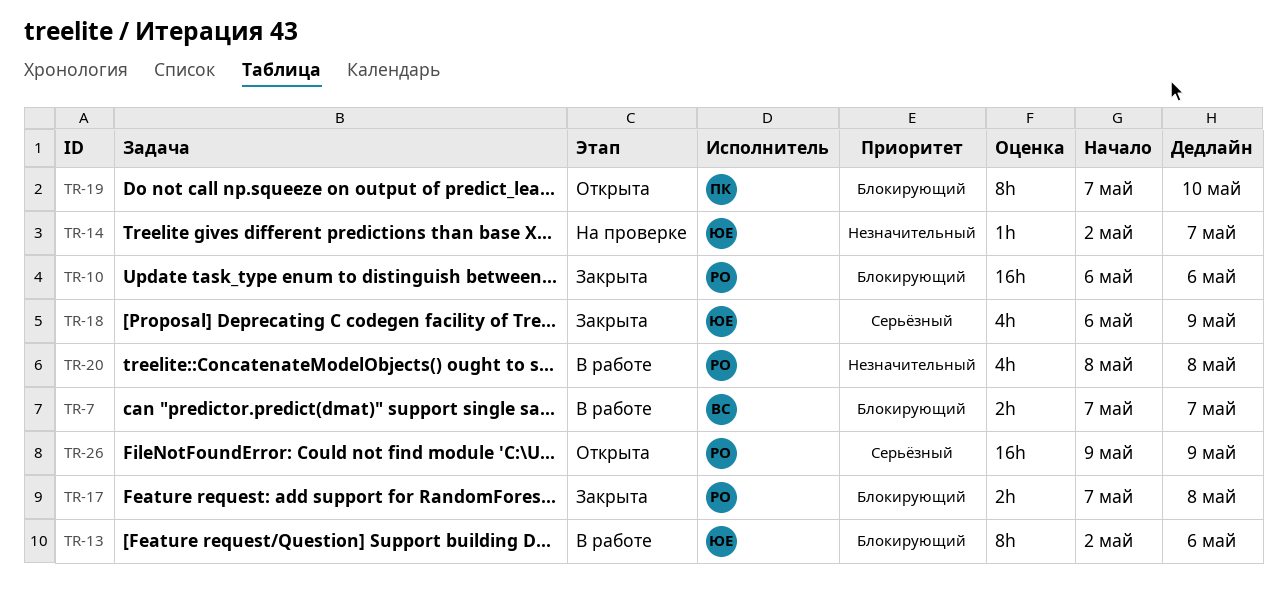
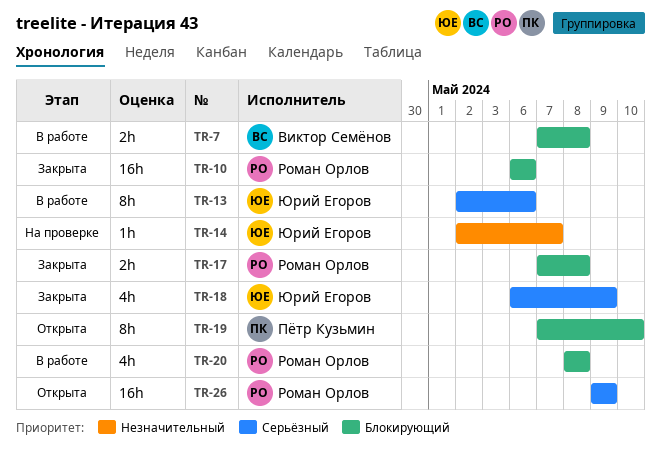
TR-7, due: May 7 -> May 8
TR-13, priority: Блокирующий -> Серьёзный
TR-20, priority: Незначительный -> Блокирующий

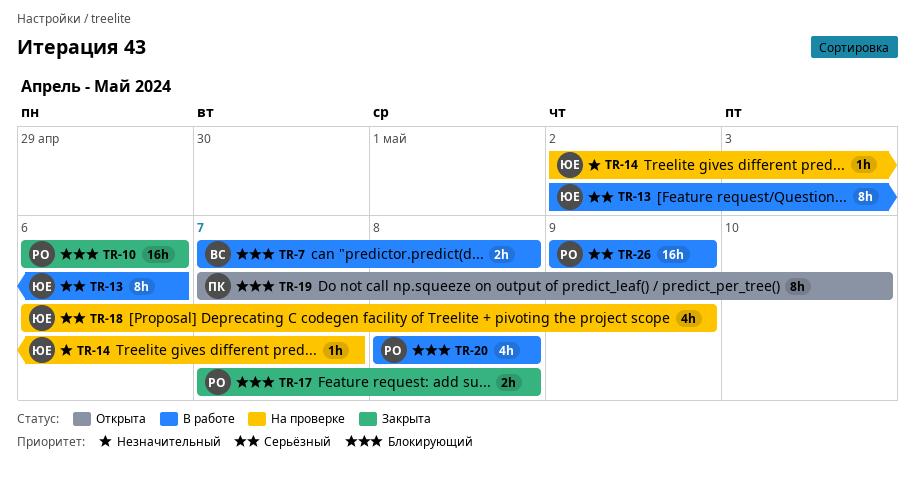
TR-18, status: Закрыта -> На проверке
TR-26, status: Открыта -> В работе

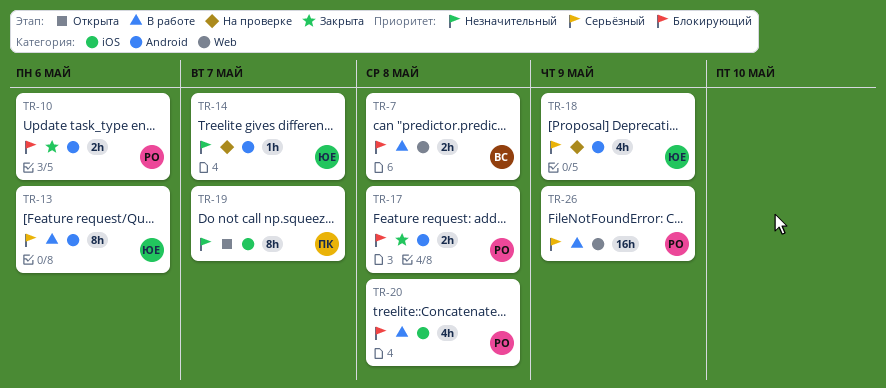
TR-10, estimate: 16h -> 2h
TR-19, priority: Блокирующий -> Незначительный
TR-19, due: May 10 -> May 7

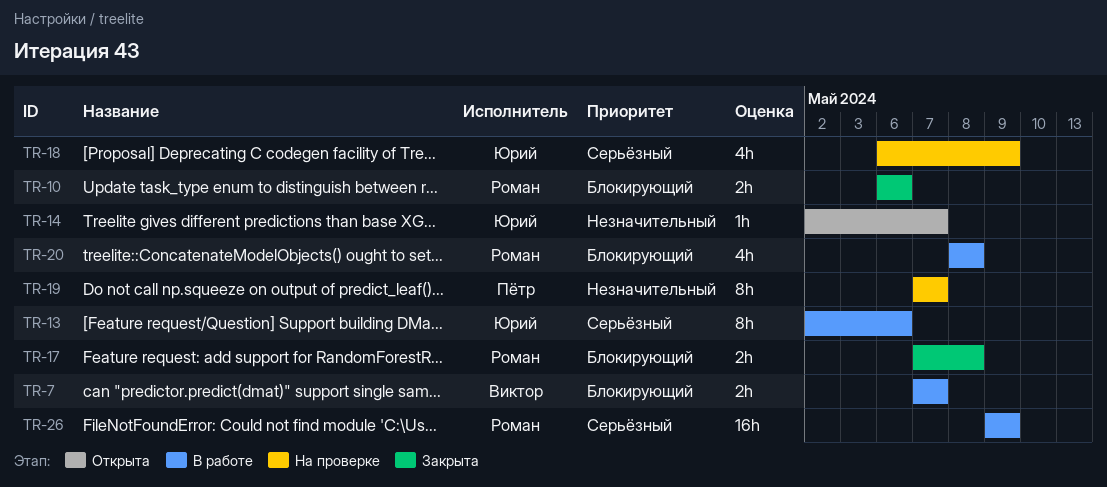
TR-7, due: May 8 -> May 7
TR-14, status: На проверке -> Открыта
TR-19, status: Открыта -> На проверке

